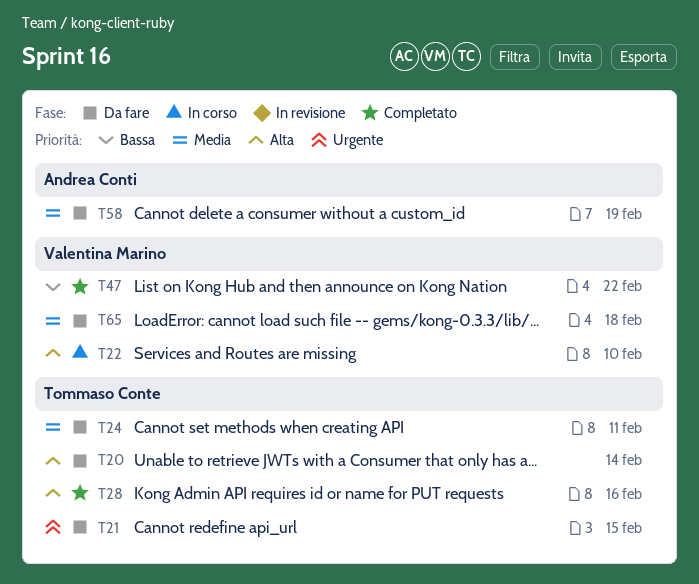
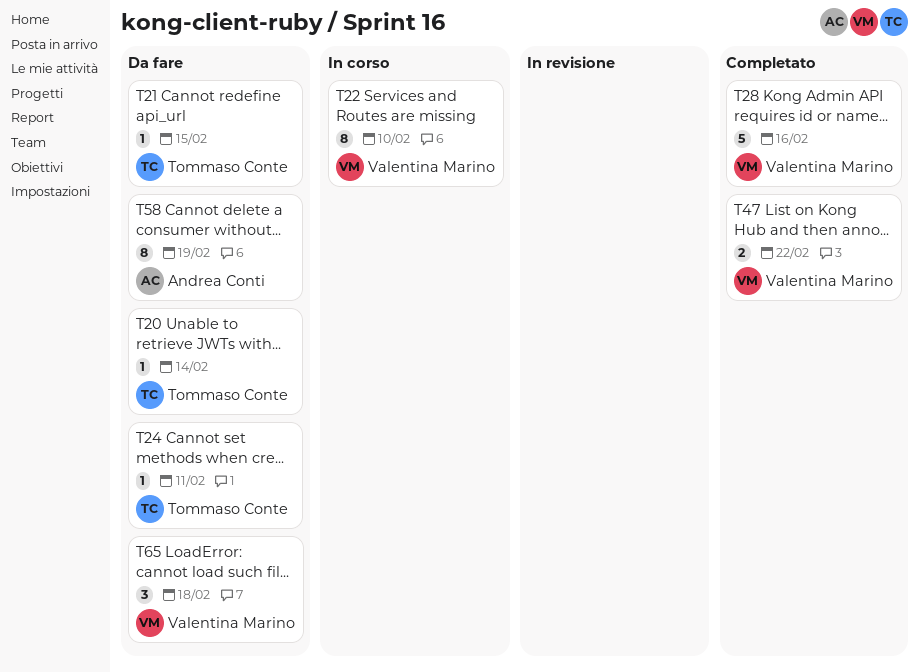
T28, owner: Tommaso Conte -> Valentina Marino

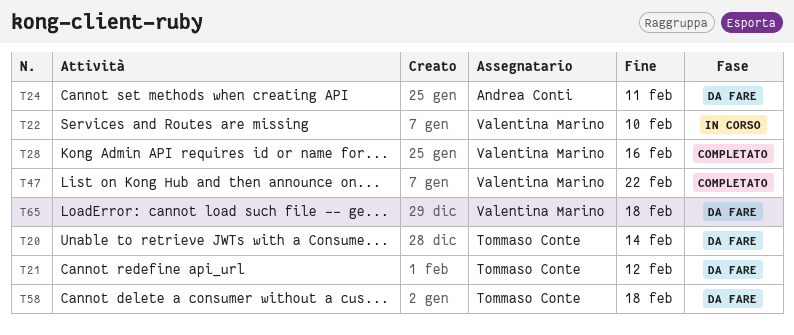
T21, due: Feb 15 -> Feb 12
T24, owner: Tommaso Conte -> Andrea Conti
T58, owner: Andrea Conti -> Tommaso Conte
T58, due: Feb 19 -> Feb 18

